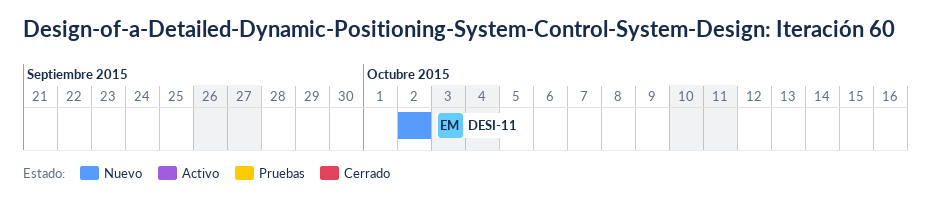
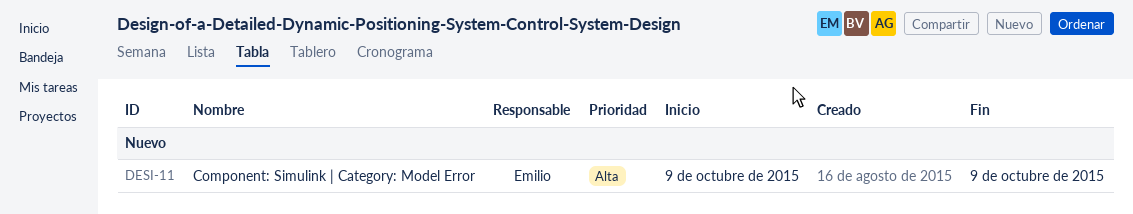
DESI-11, start: Oct 2 -> Oct 9
DESI-11, due: Oct 2 -> Oct 9

